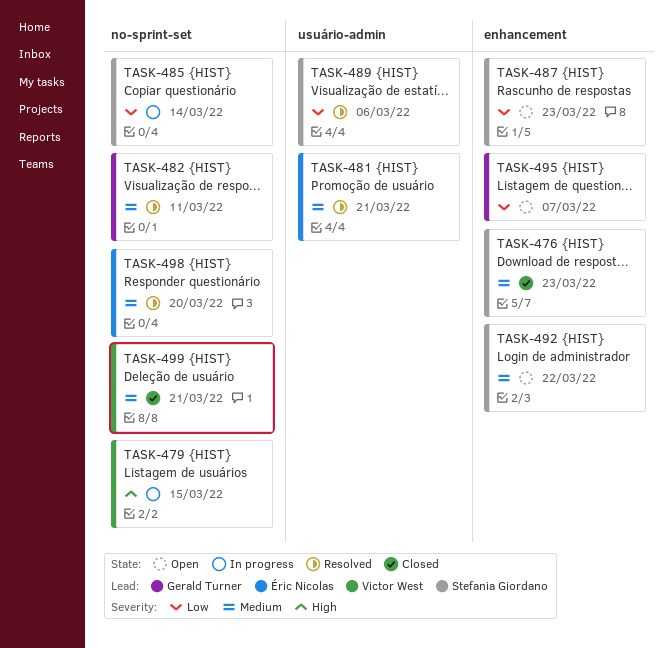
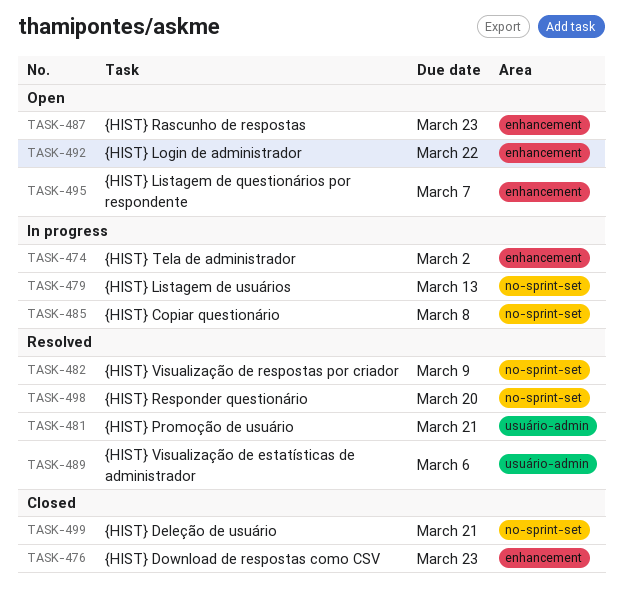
TASK-474: none -> present
TASK-479, due: Mar 15 -> Mar 13
TASK-482, due: Mar 11 -> Mar 9
TASK-485, due: Mar 14 -> Mar 8

